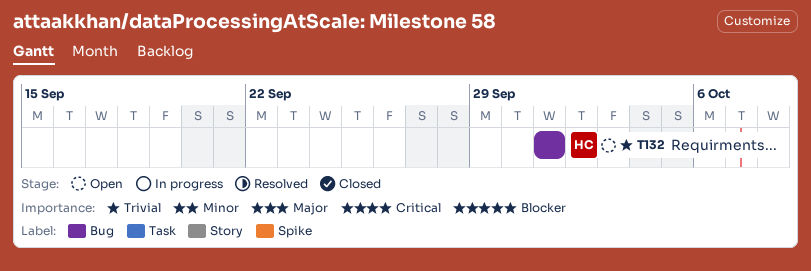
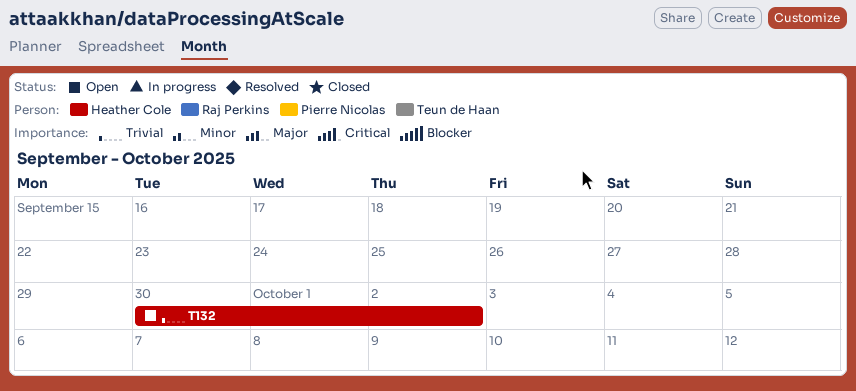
T132, start: Oct 1 -> Sep 30
T132, due: Oct 1 -> Oct 2

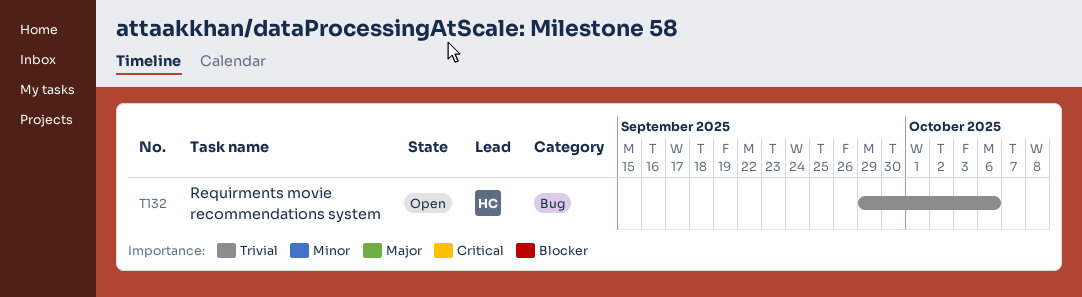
T132, start: Sep 30 -> Sep 29
T132, due: Oct 2 -> Oct 6

